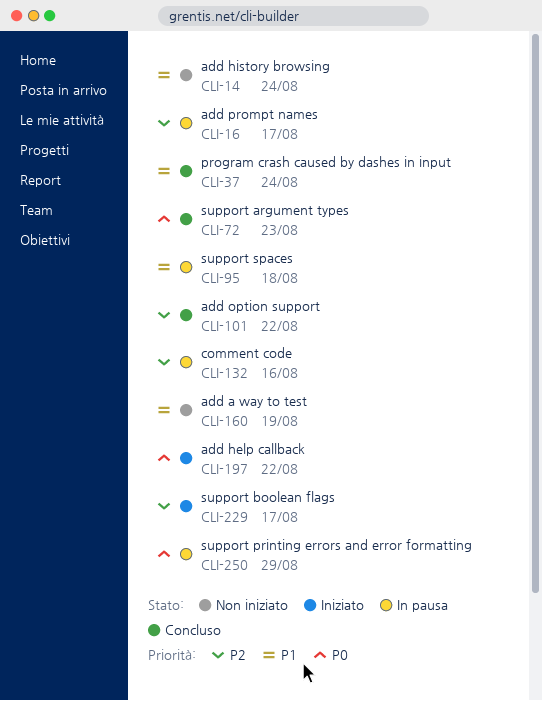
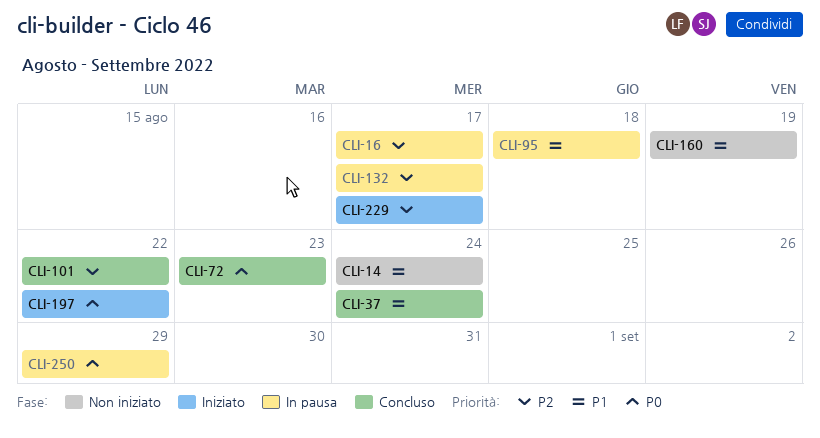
CLI-132, due: Aug 16 -> Aug 17

